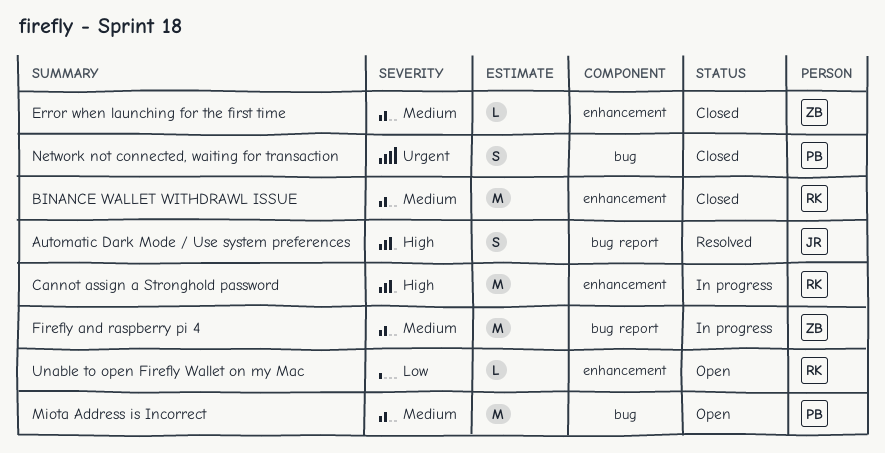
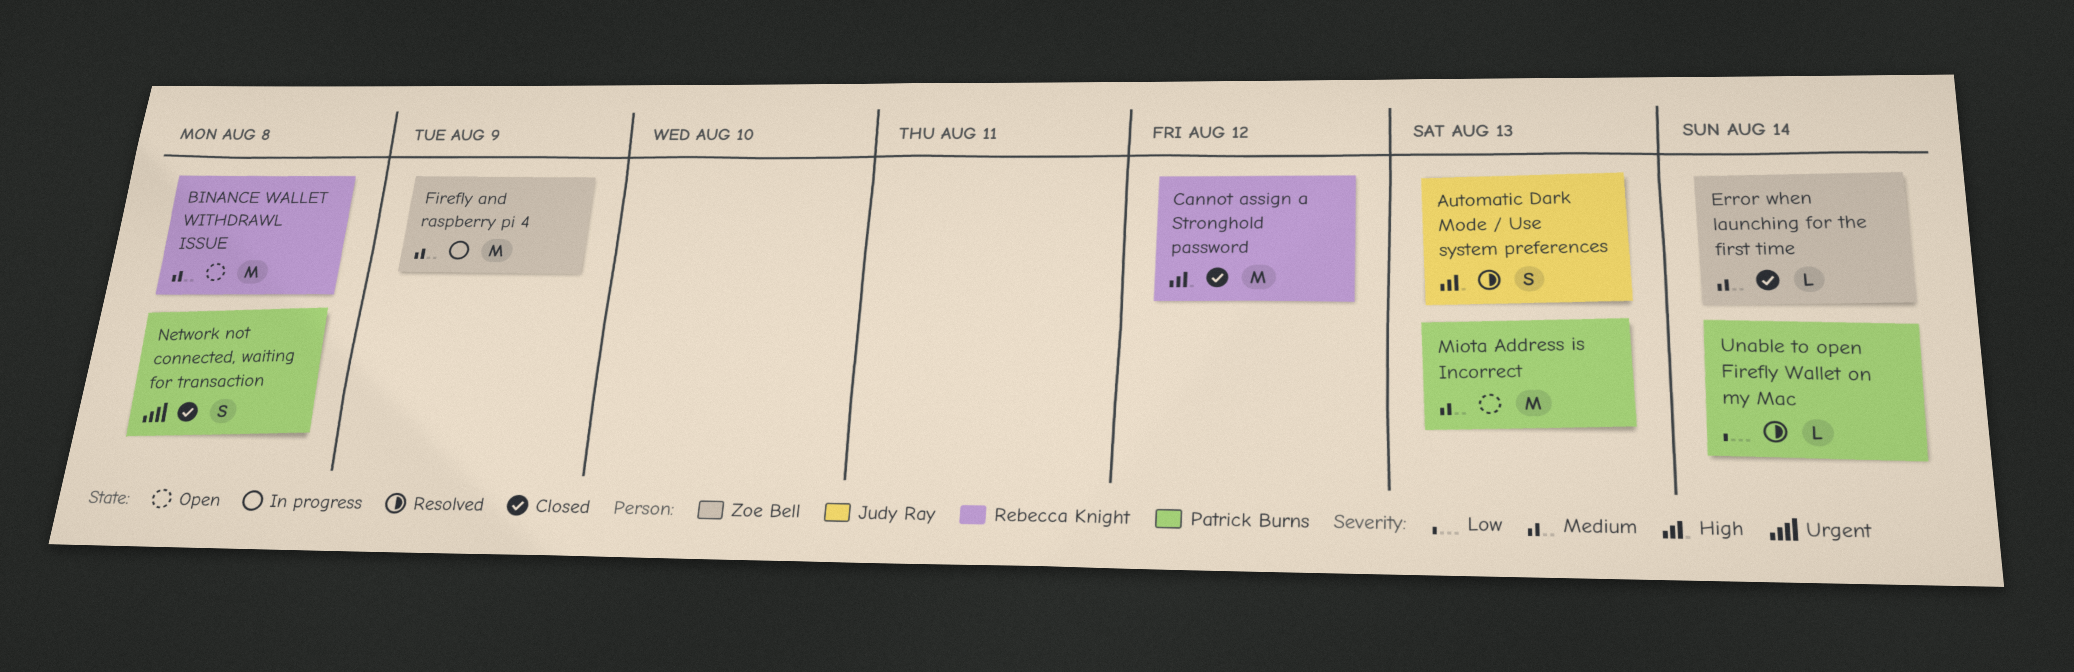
BINANCE WALLET WITHDRAWL ISSUE, status: Closed -> Open
Cannot assign a Stronghold password, status: In progress -> Closed
Unable to open Firefly Wallet on my Mac, status: Open -> Resolved
Unable to open Firefly Wallet on my Mac, owner: Rebecca Knight -> Patrick Burns

